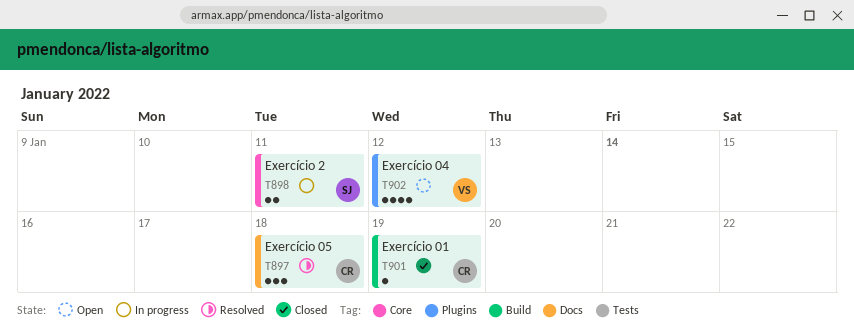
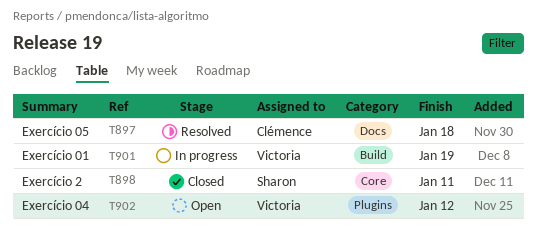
T898, status: In progress -> Closed
T901, status: Closed -> In progress
T901, owner: Clémence -> Victoria

